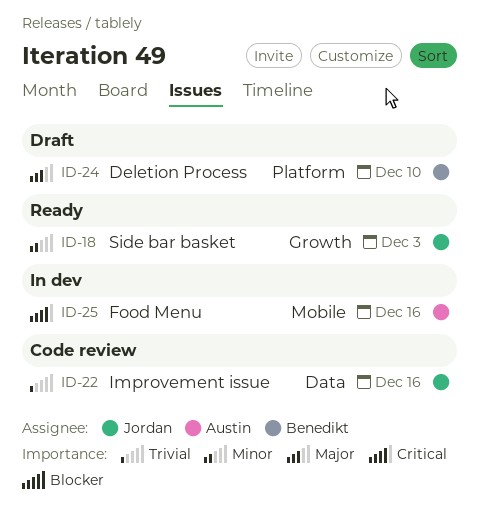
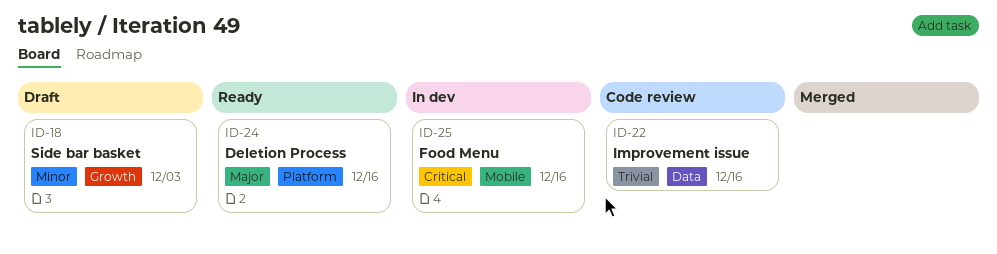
ID-18, status: Ready -> Draft
ID-24, status: Draft -> Ready
ID-24, due: Dec 10 -> Dec 16

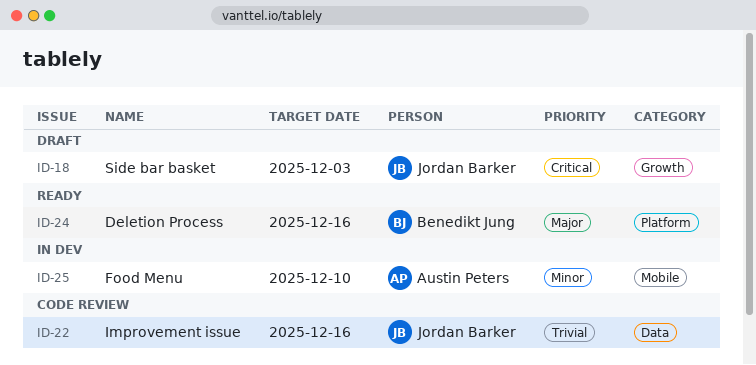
ID-18, priority: Minor -> Critical
ID-25, priority: Critical -> Minor
ID-25, due: Dec 16 -> Dec 10

